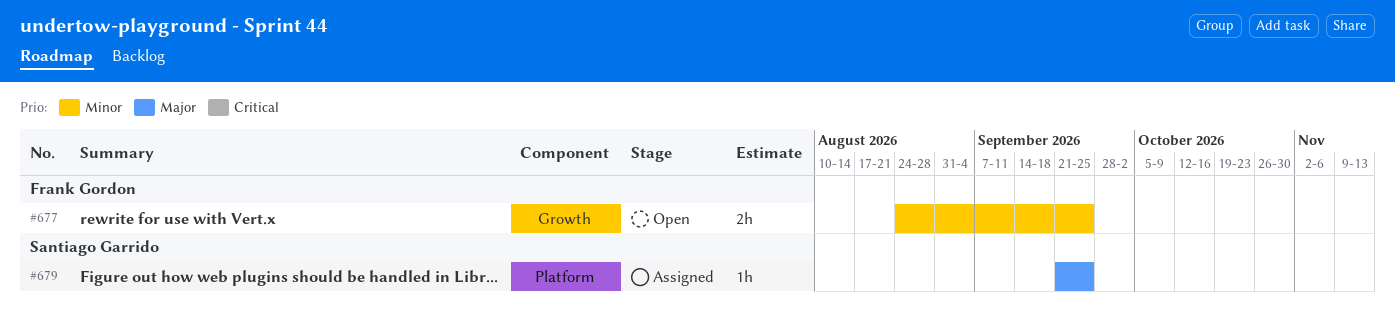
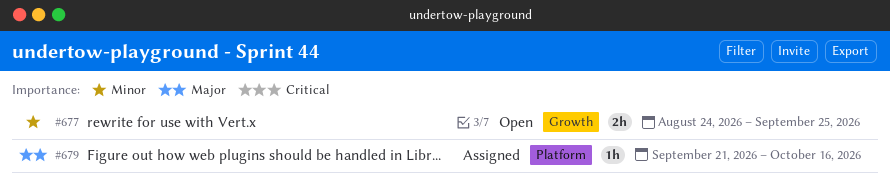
#679, due: Sep 25 -> Oct 16

